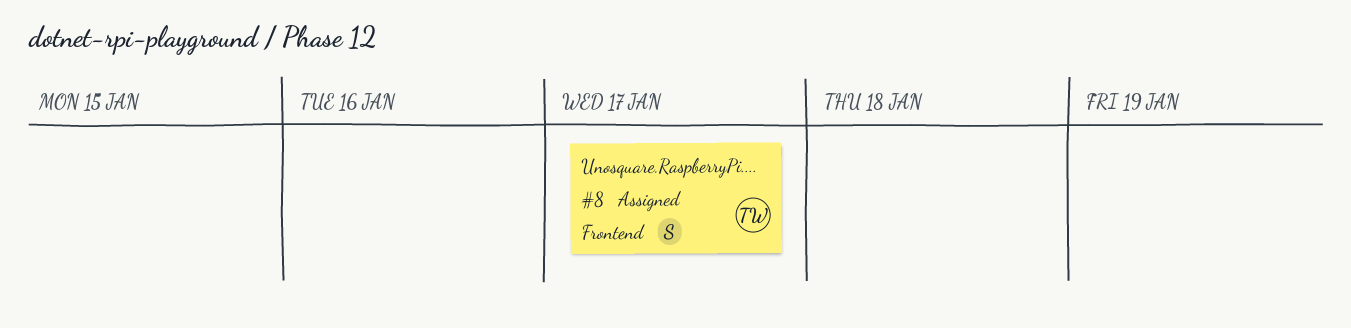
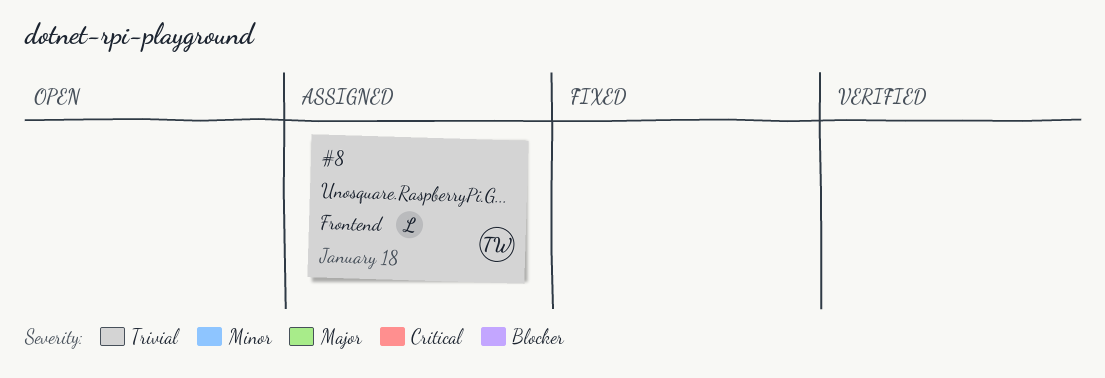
#8, estimate: S -> L
#8, due: Jan 17 -> Jan 18

